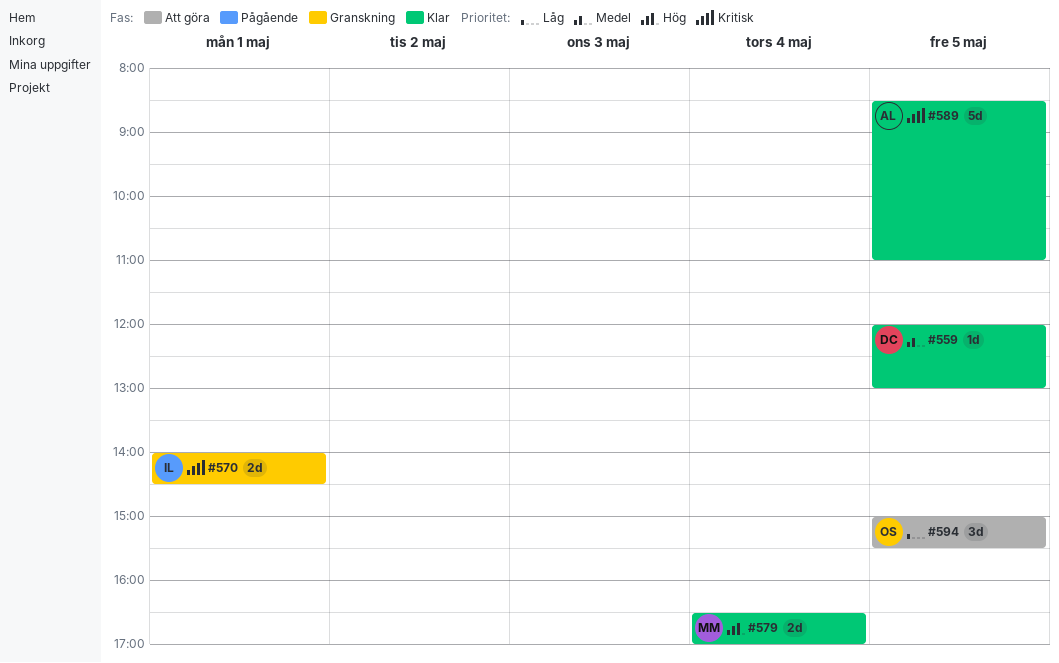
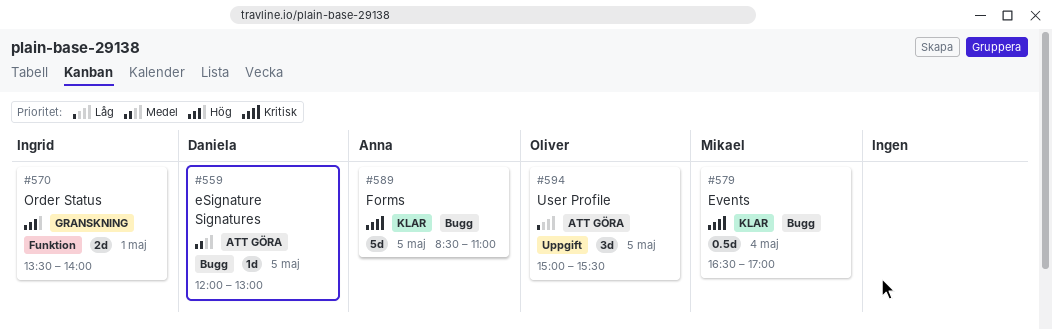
#559, status: Klar -> Att göra
#570, priority: Kritisk -> Hög
#570, begins: 14:00 -> 13:30
#570, ends: 14:30 -> 14:00
#579, priority: Hög -> Kritisk
#579, estimate: 2d -> 0.5d

